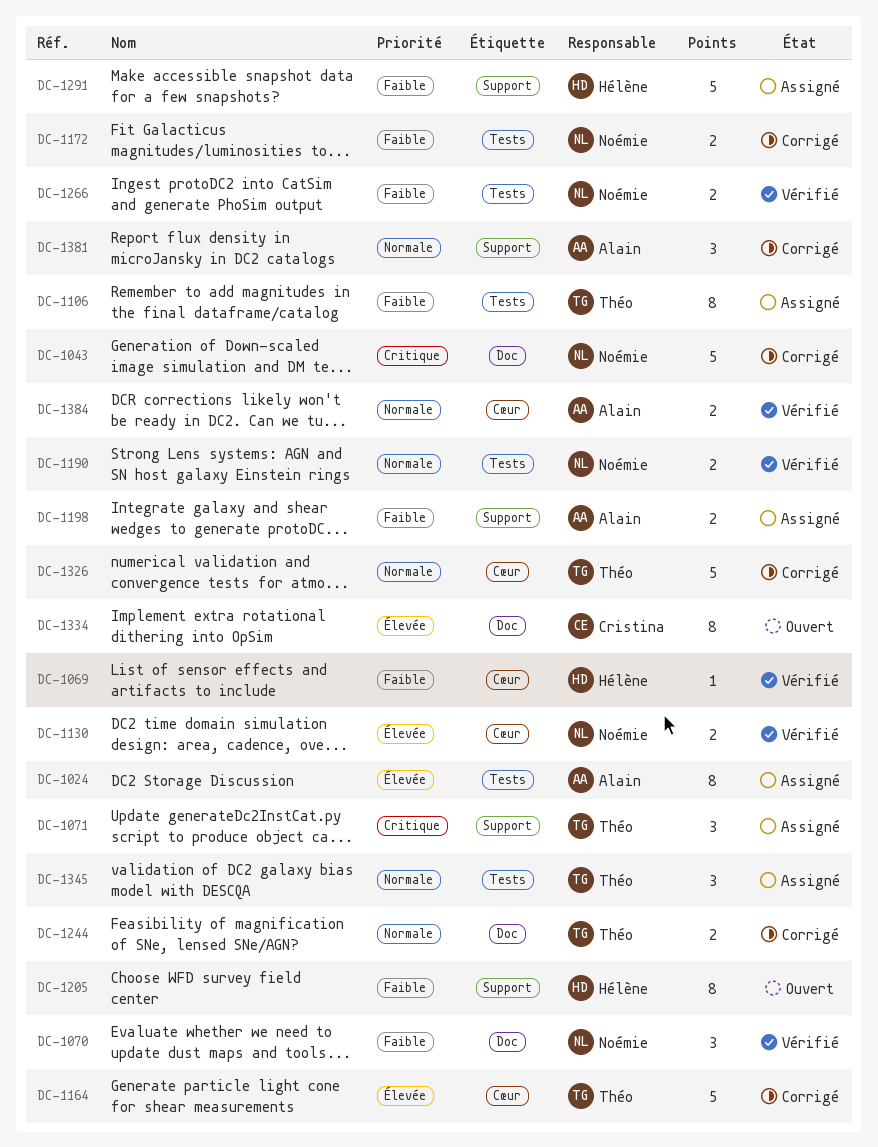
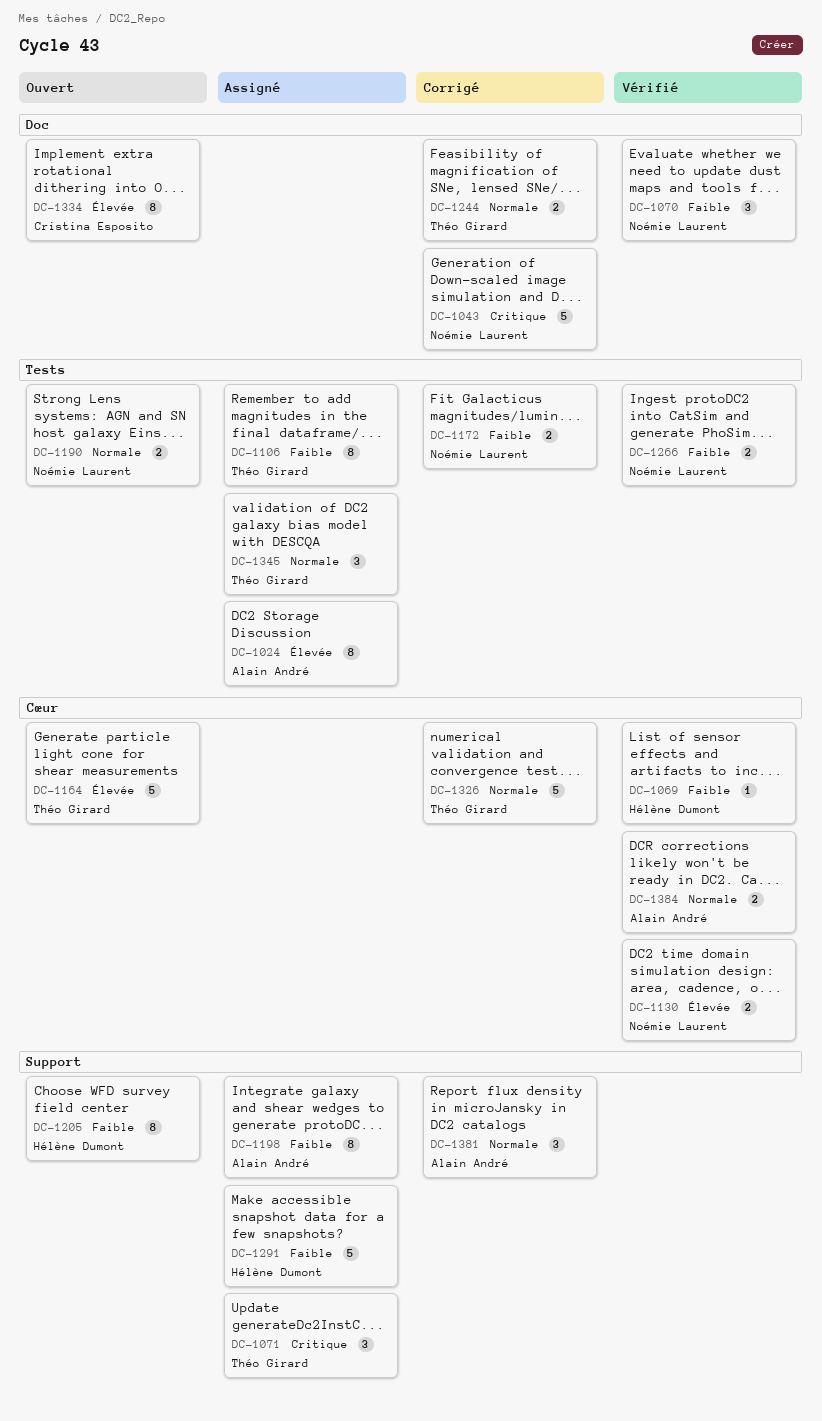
DC-1164, status: Corrigé -> Ouvert
DC-1190, status: Vérifié -> Ouvert
DC-1198, estimate: 2 -> 8

